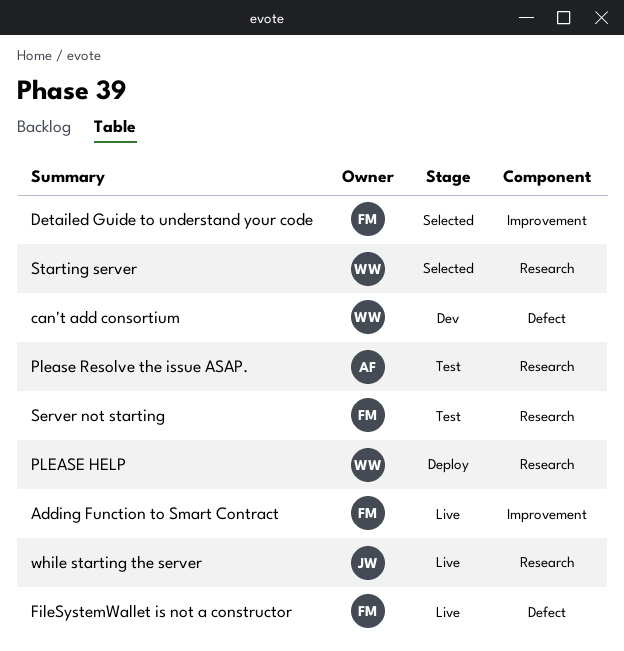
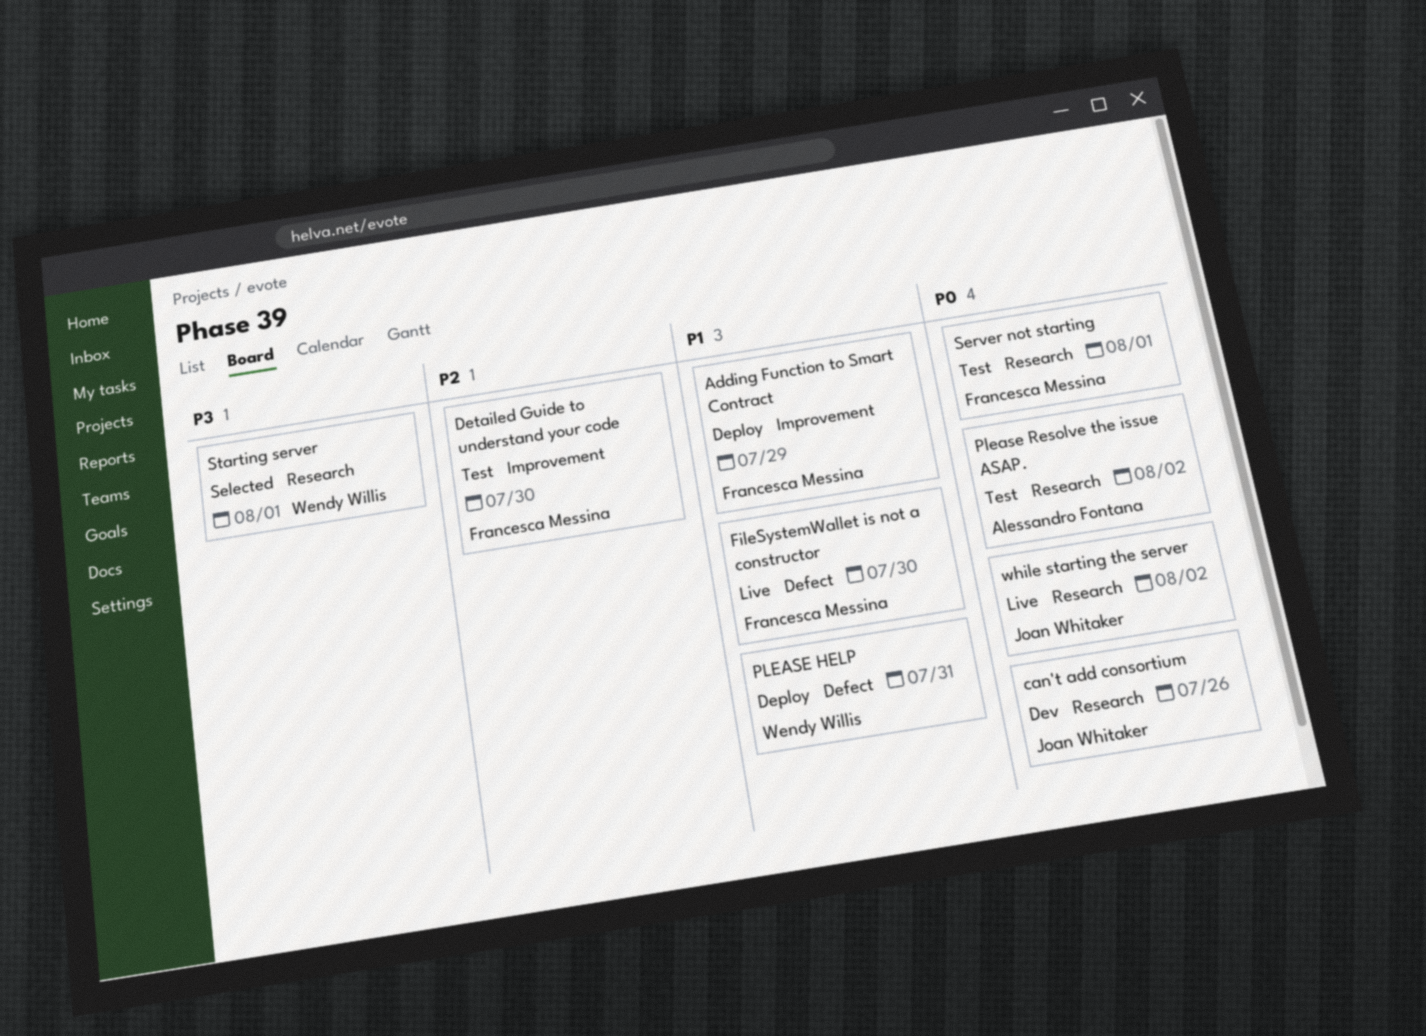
Adding Function to Smart Contract, status: Live -> Deploy
can't add consortium, owner: Wendy Willis -> Joan Whitaker
can't add consortium, label: Defect -> Research
Detailed Guide to understand your code, status: Selected -> Test
PLEASE HELP, label: Research -> Defect

